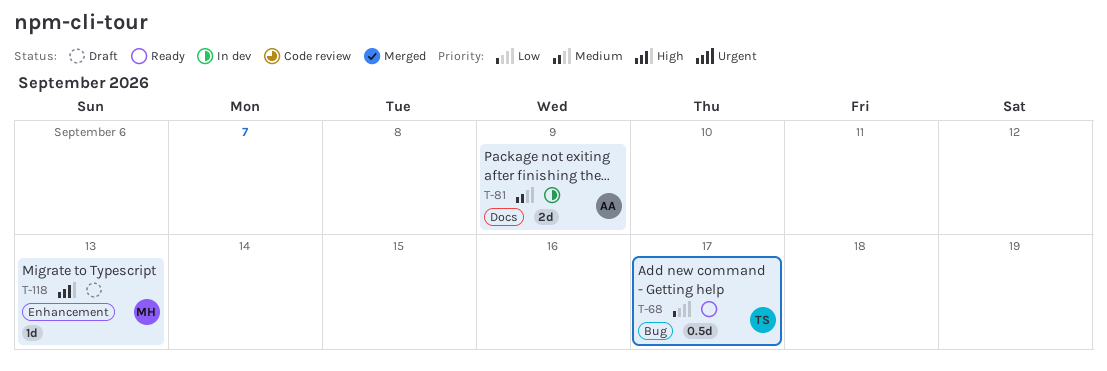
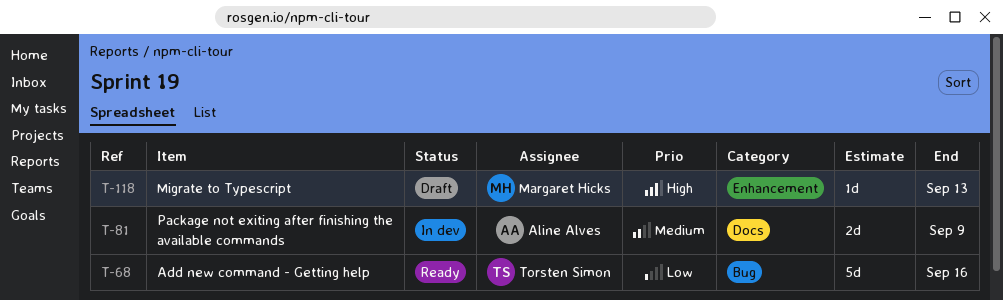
T-68, estimate: 0.5d -> 5d
T-68, due: Sep 17 -> Sep 16

